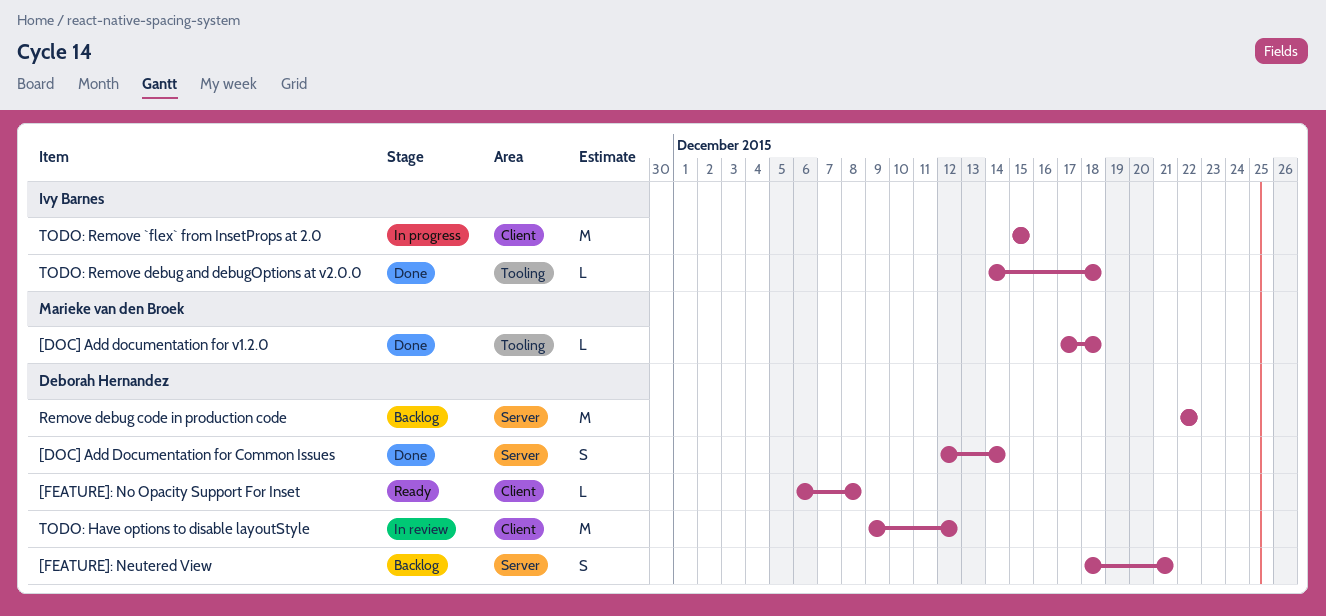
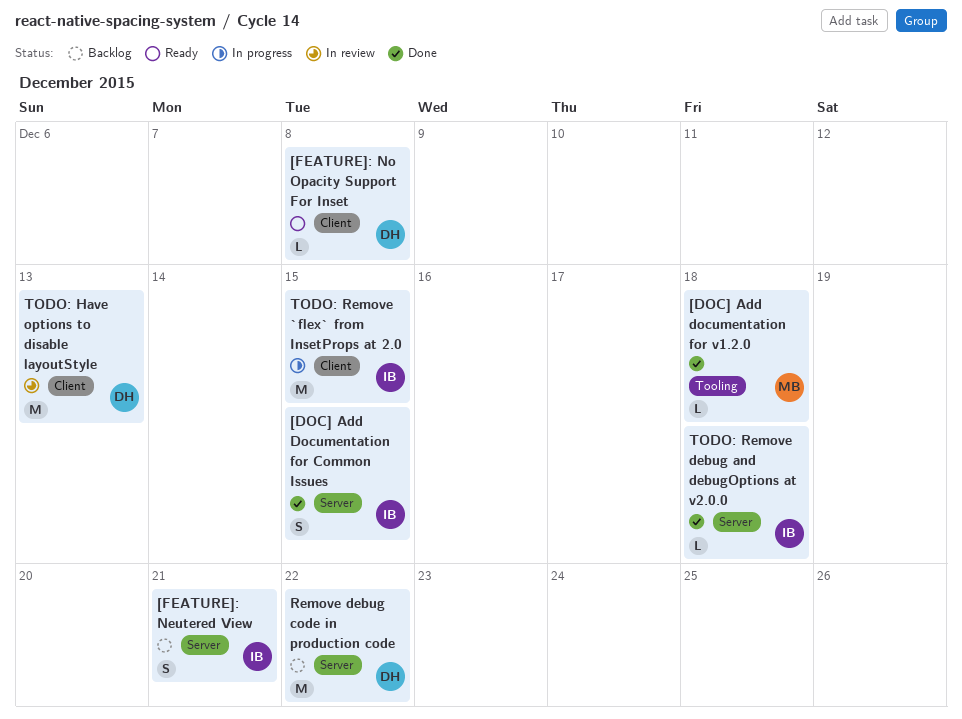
[DOC] Add Documentation for Common Issues, owner: Deborah Hernandez -> Ivy Barnes
[DOC] Add Documentation for Common Issues, due: Dec 14 -> Dec 15
[FEATURE]: Neutered View, owner: Deborah Hernandez -> Ivy Barnes
TODO: Have options to disable layoutStyle, due: Dec 12 -> Dec 13
TODO: Remove debug and debugOptions at v2.0.0, label: Tooling -> Server

